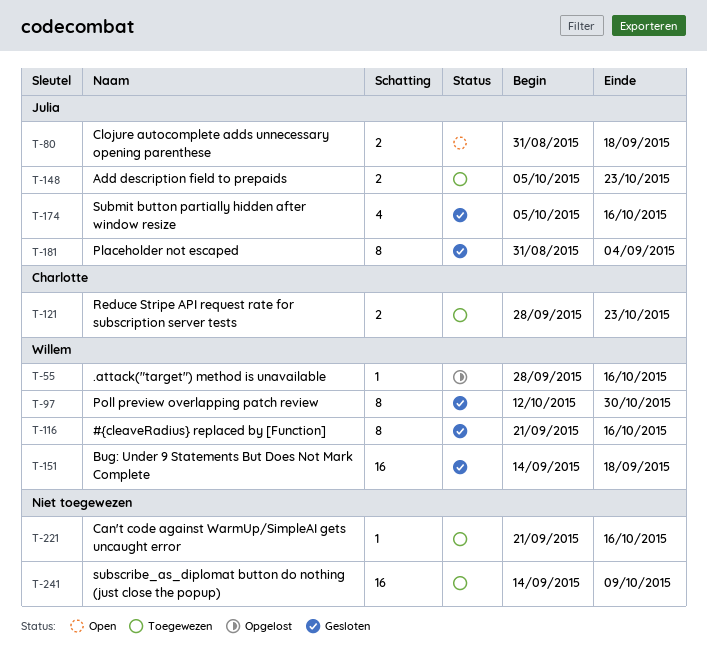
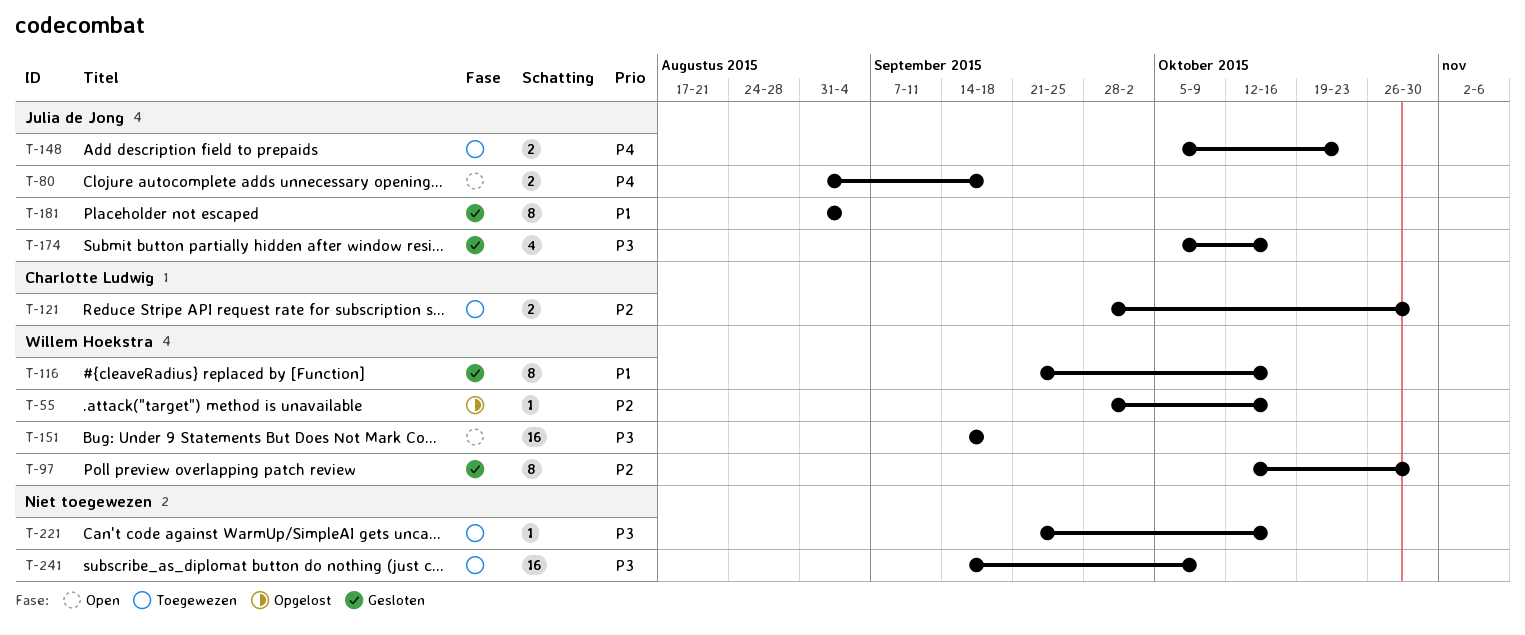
T-121, due: Oct 23 -> Oct 30
T-151, status: Gesloten -> Open

